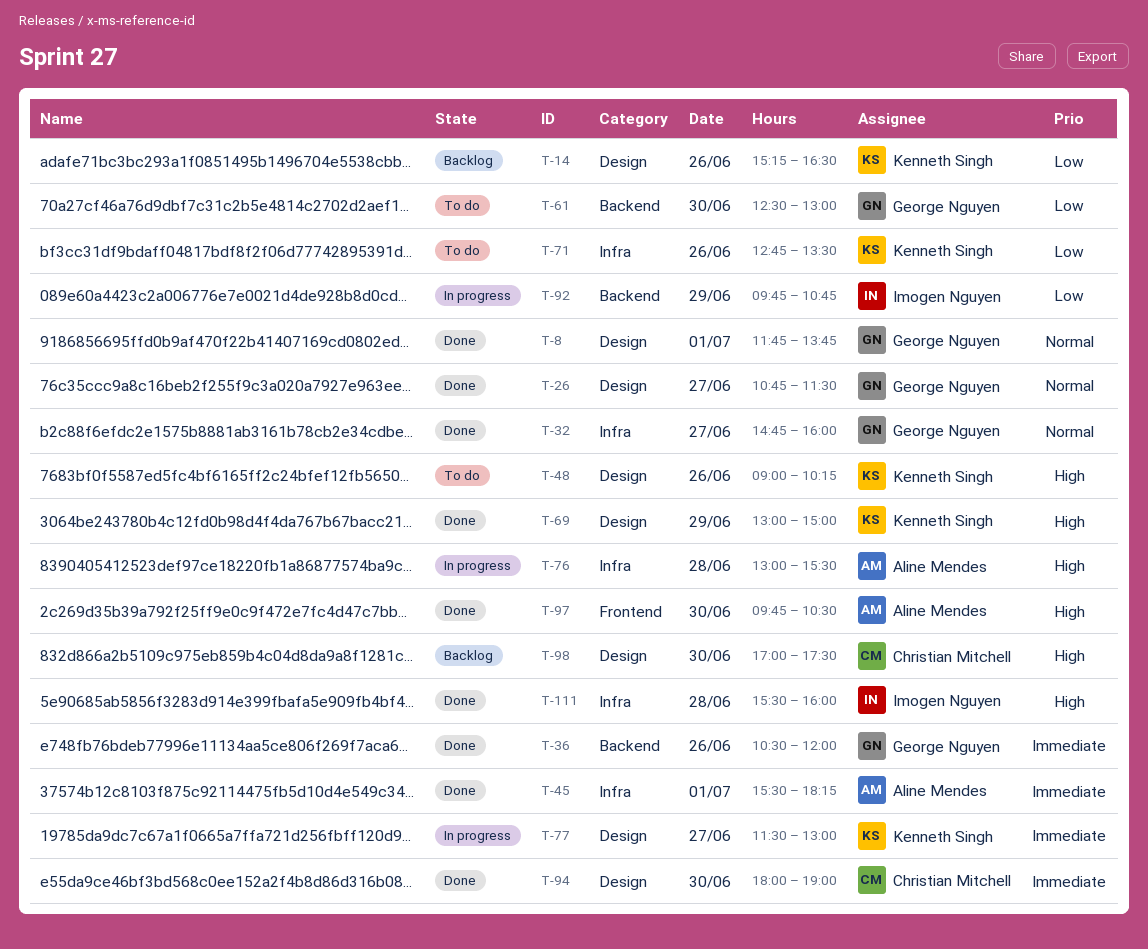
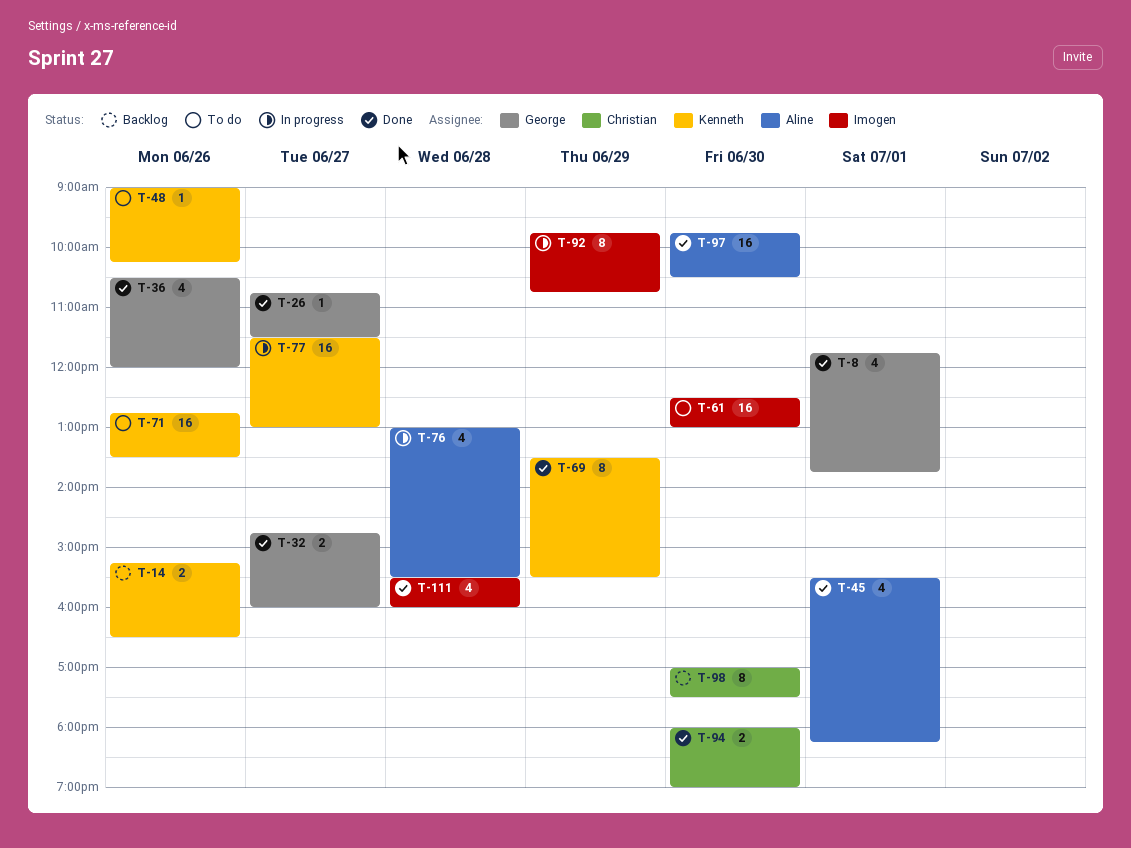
T-61, owner: George Nguyen -> Imogen Nguyen
T-69, begins: 13:00 -> 13:30
T-69, ends: 15:00 -> 15:30

